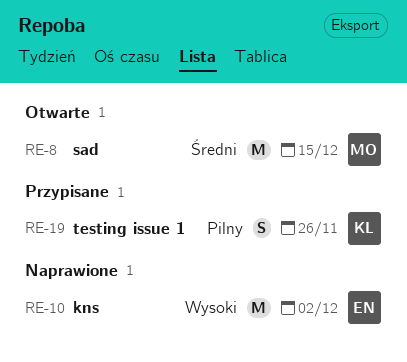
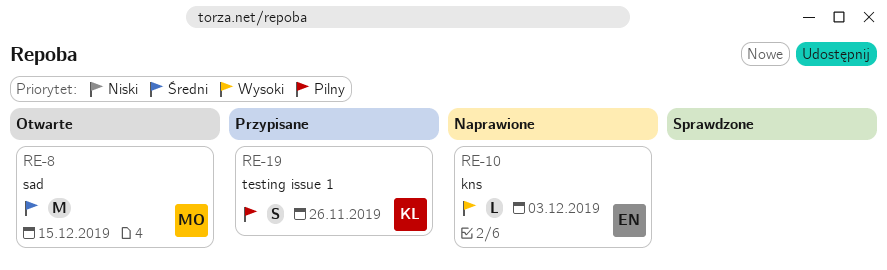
RE-10, estimate: M -> L
RE-10, due: Dec 2 -> Dec 3

